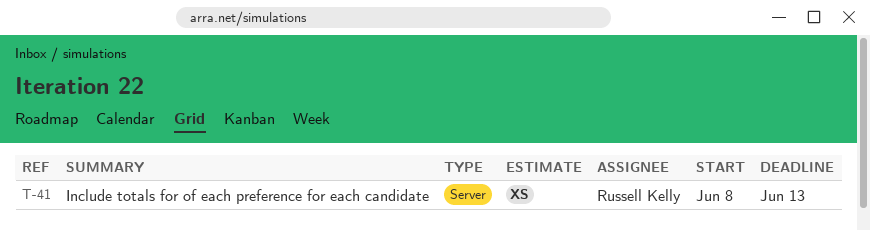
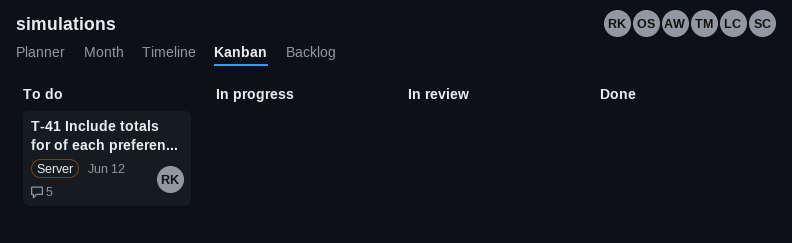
T-41, due: Jun 13 -> Jun 12

